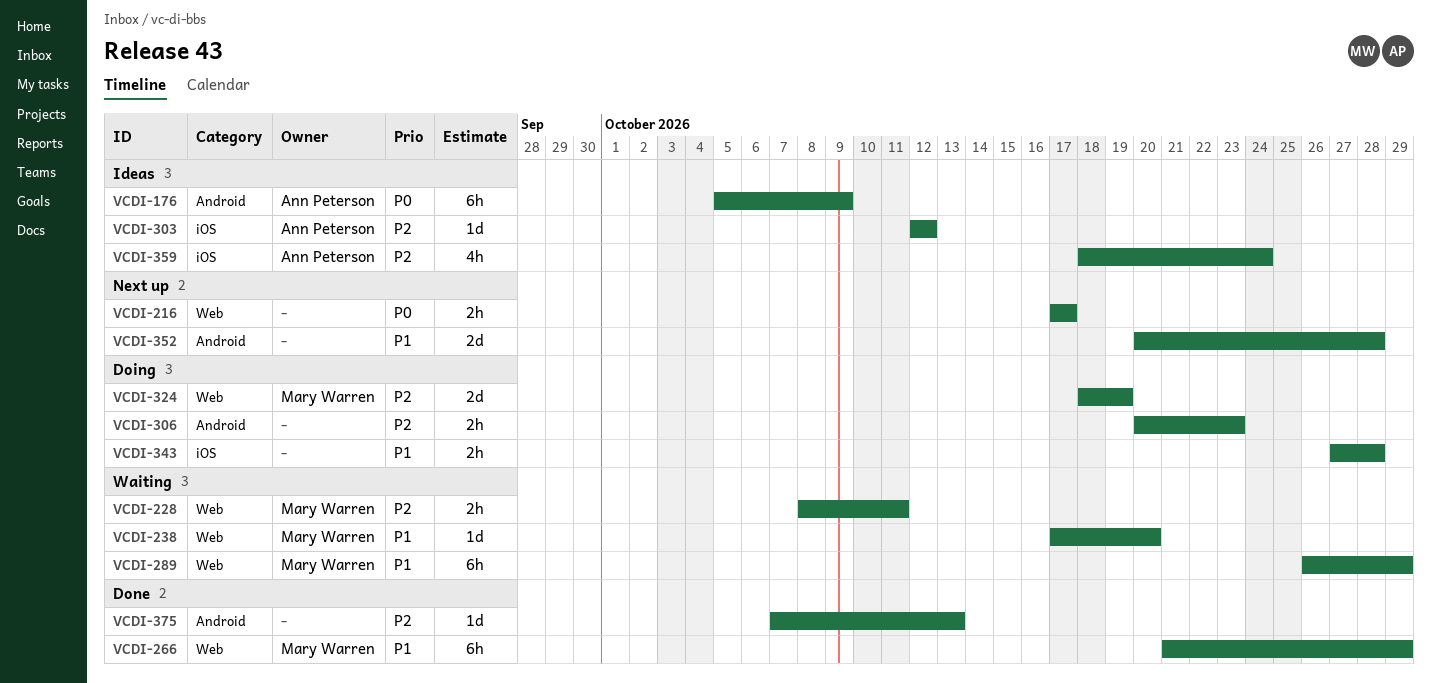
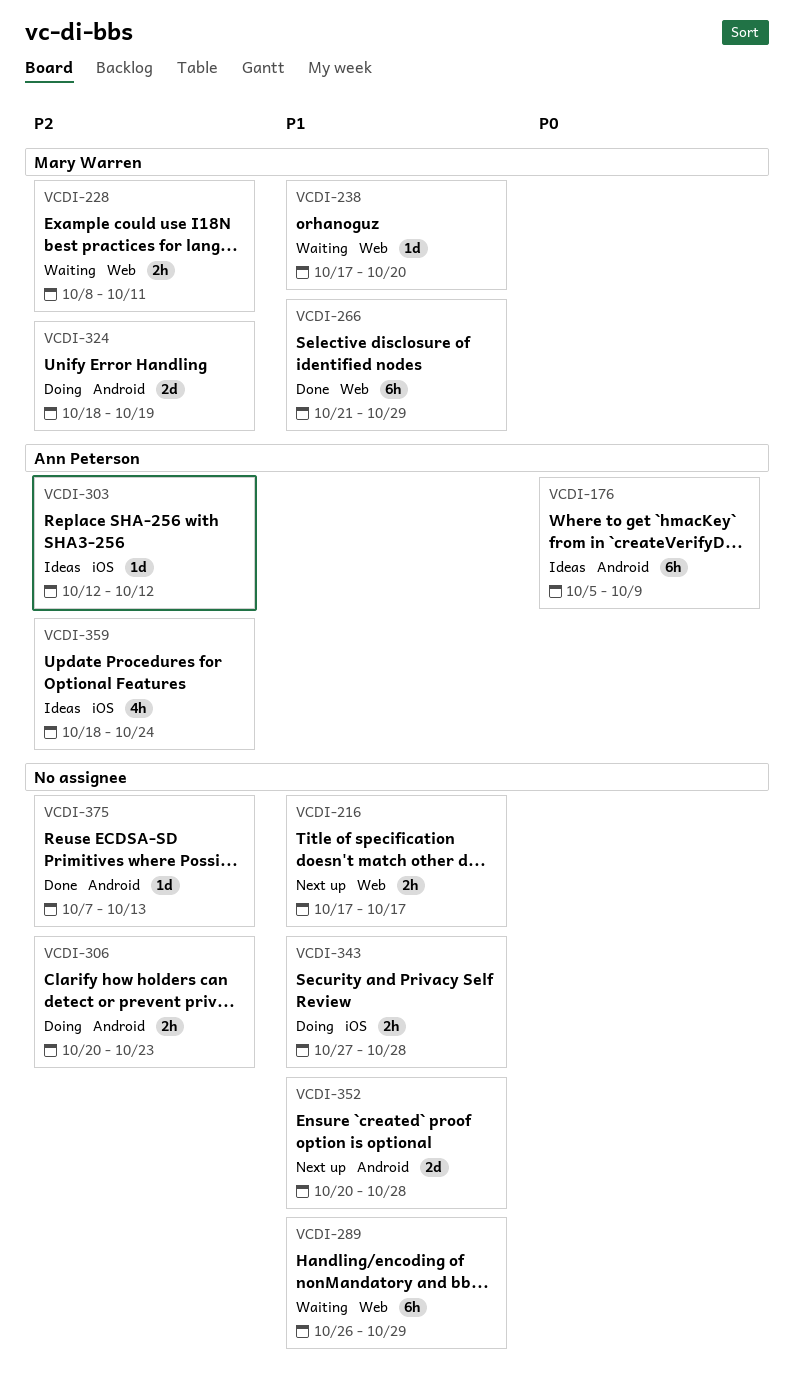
VCDI-216, priority: P0 -> P1
VCDI-289, owner: Mary Warren -> none
VCDI-324, label: Web -> Android

